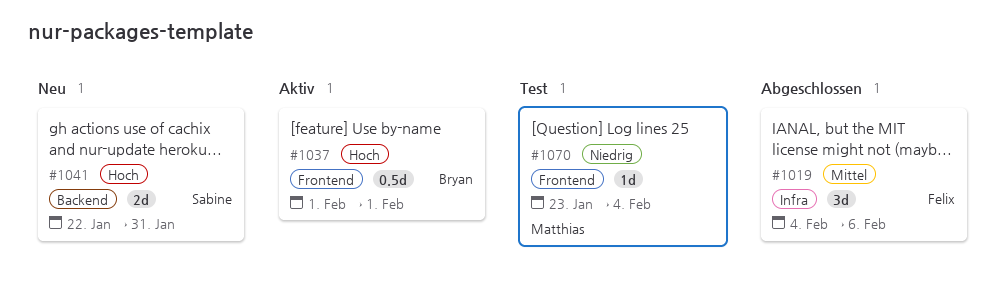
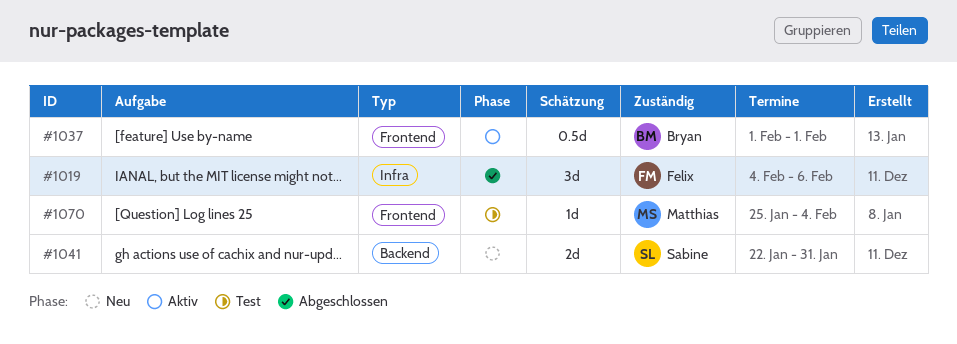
#1070, start: Jan 23 -> Jan 25

